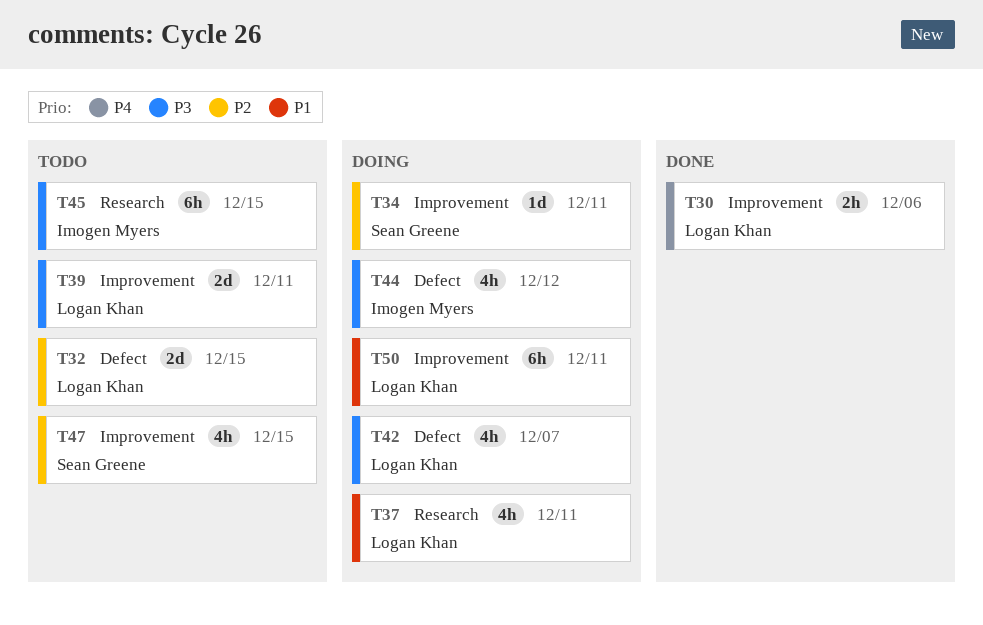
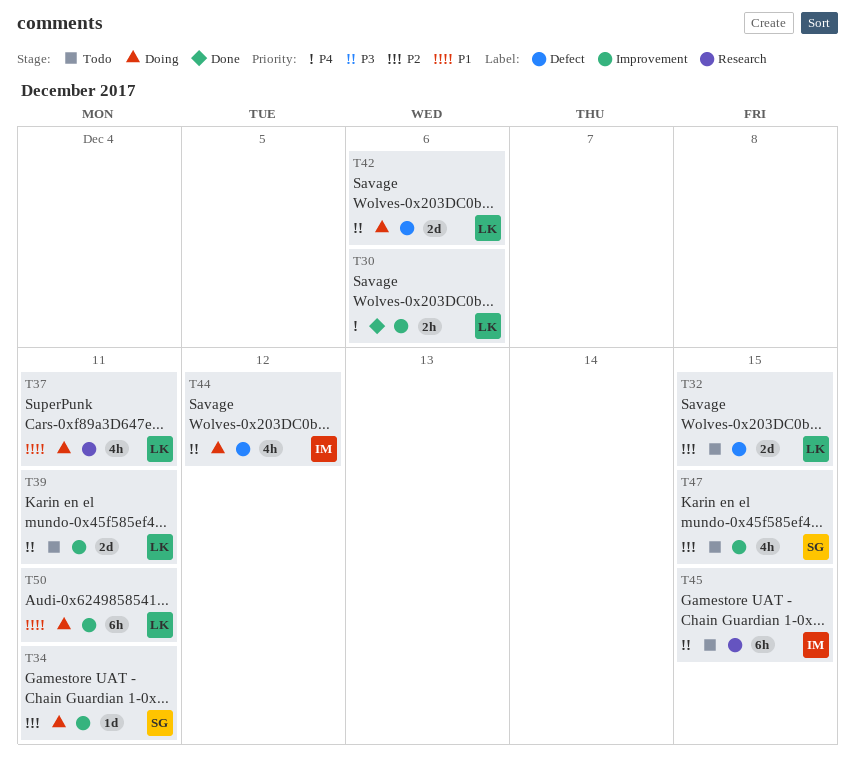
T42, estimate: 4h -> 2d
T42, due: Dec 7 -> Dec 6

